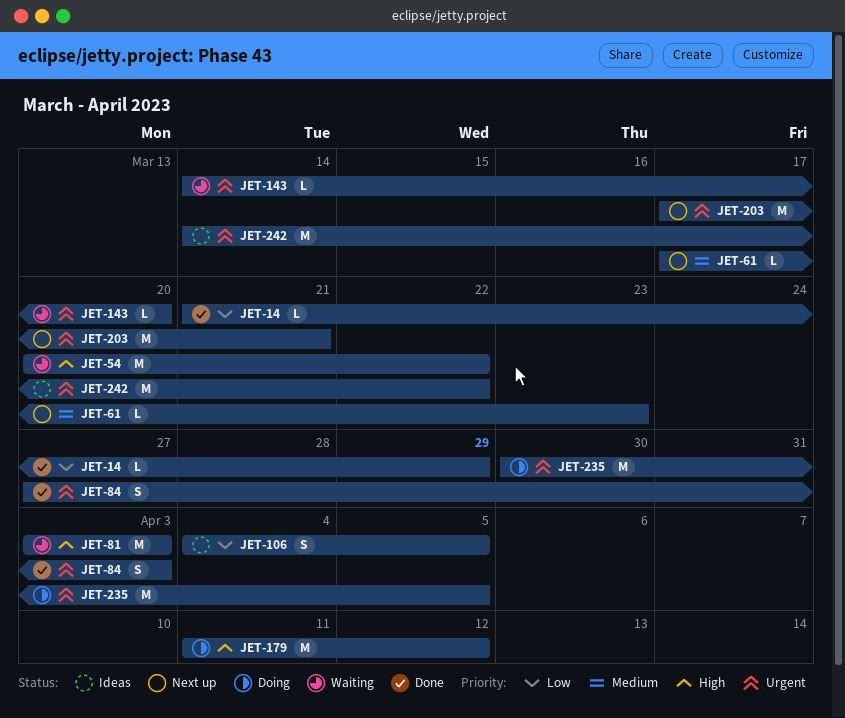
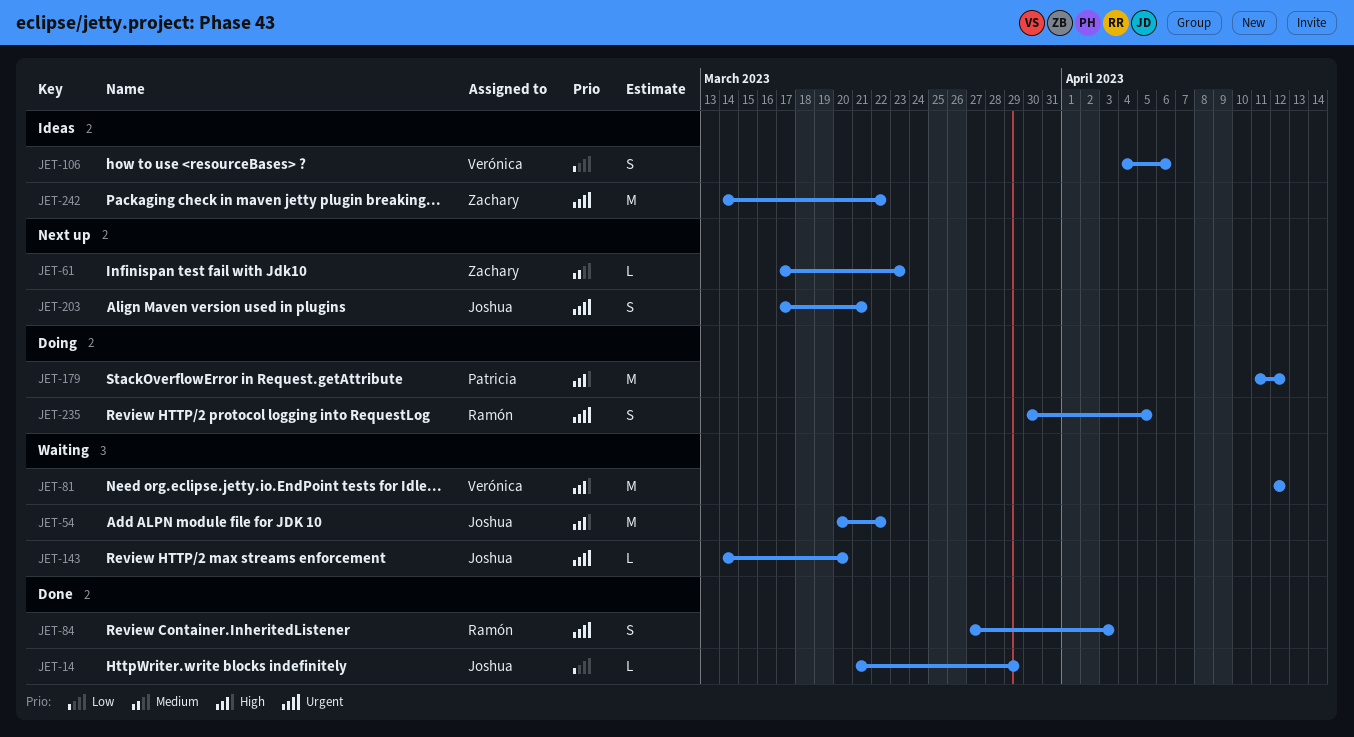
JET-81, start: Apr 3 -> Apr 12
JET-81, due: Apr 3 -> Apr 12
JET-106, due: Apr 5 -> Apr 6
JET-203, estimate: M -> S
JET-235, estimate: M -> S

